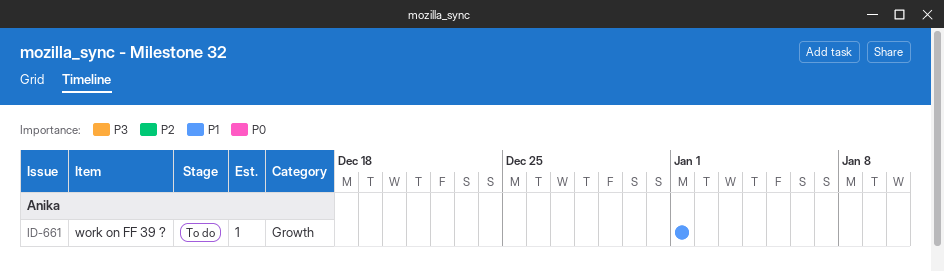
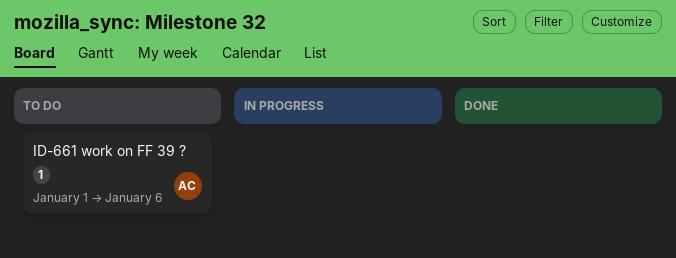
ID-661, due: Jan 1 -> Jan 6

